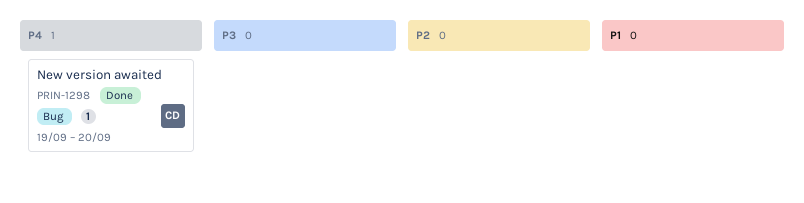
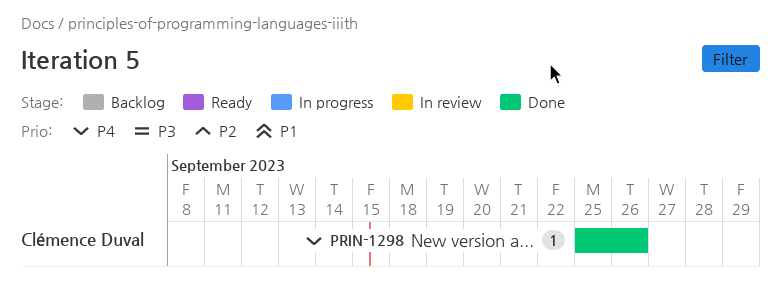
PRIN-1298, start: Sep 19 -> Sep 25
PRIN-1298, due: Sep 20 -> Sep 26

